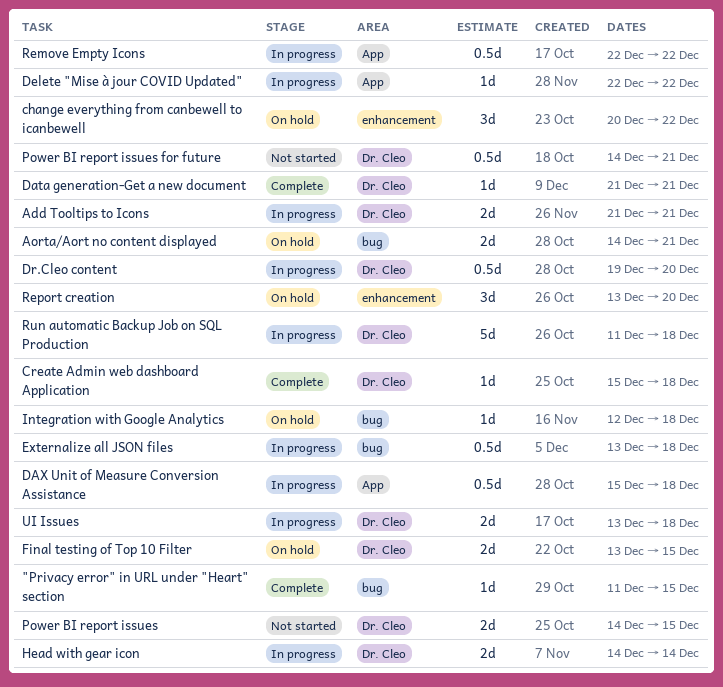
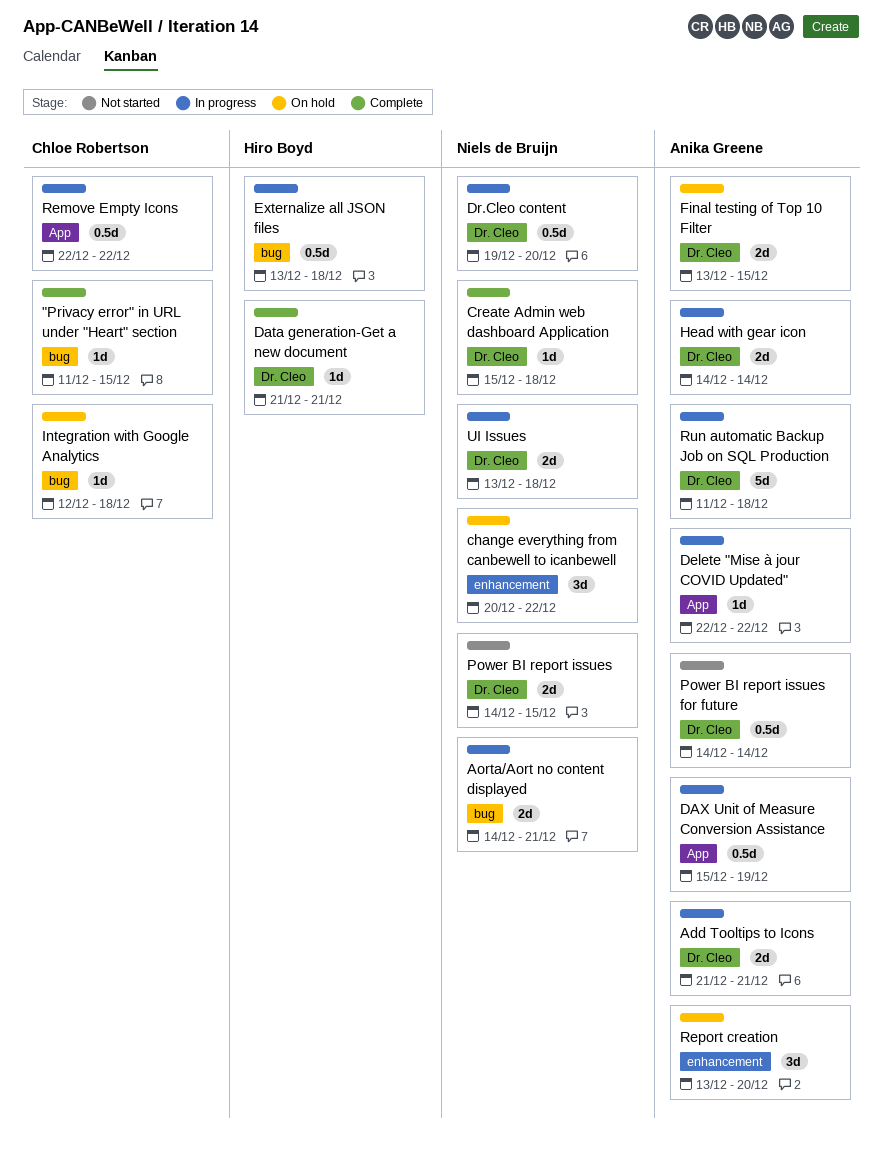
Aorta/Aort no content displayed, status: On hold -> In progress
DAX Unit of Measure Conversion Assistance, due: Dec 18 -> Dec 19
Power BI report issues for future, due: Dec 21 -> Dec 14

